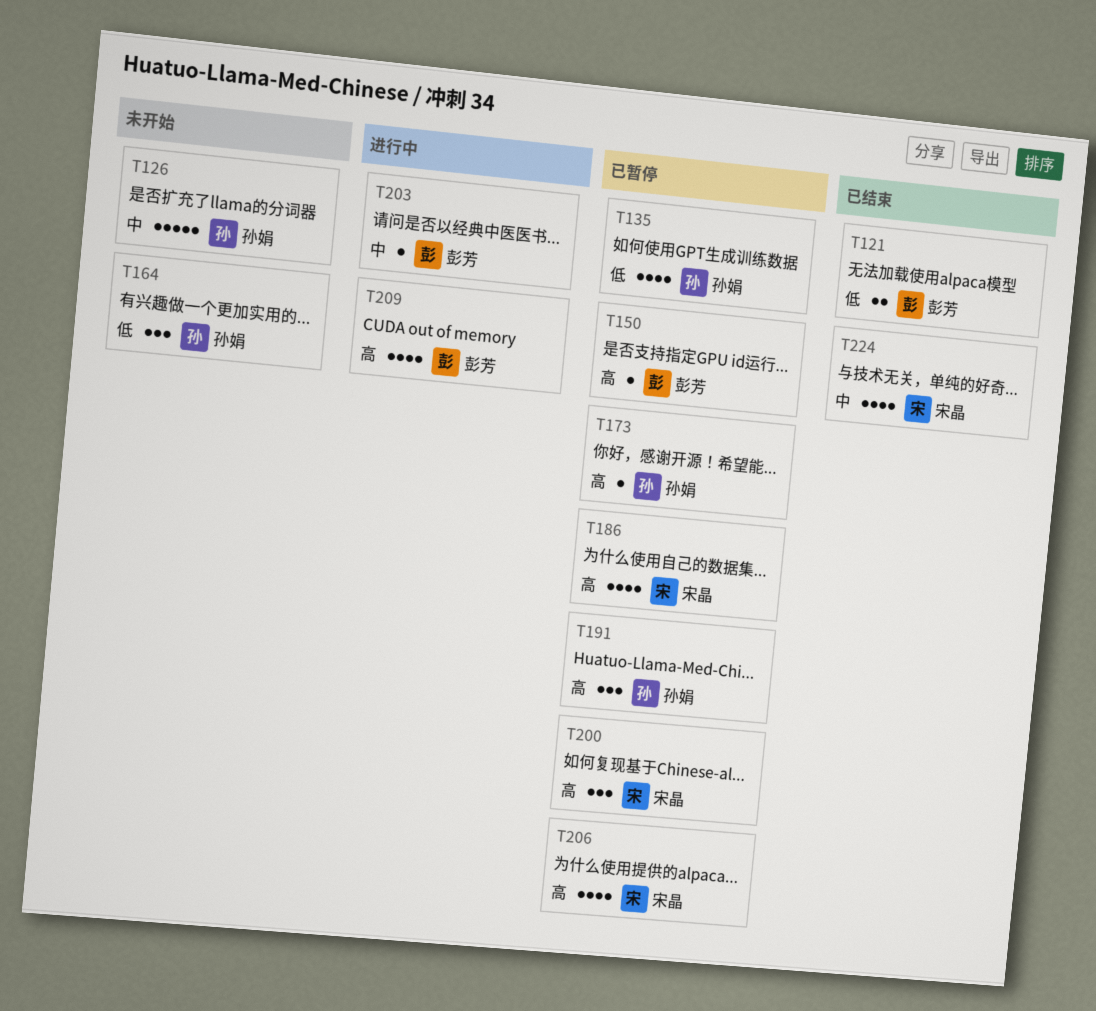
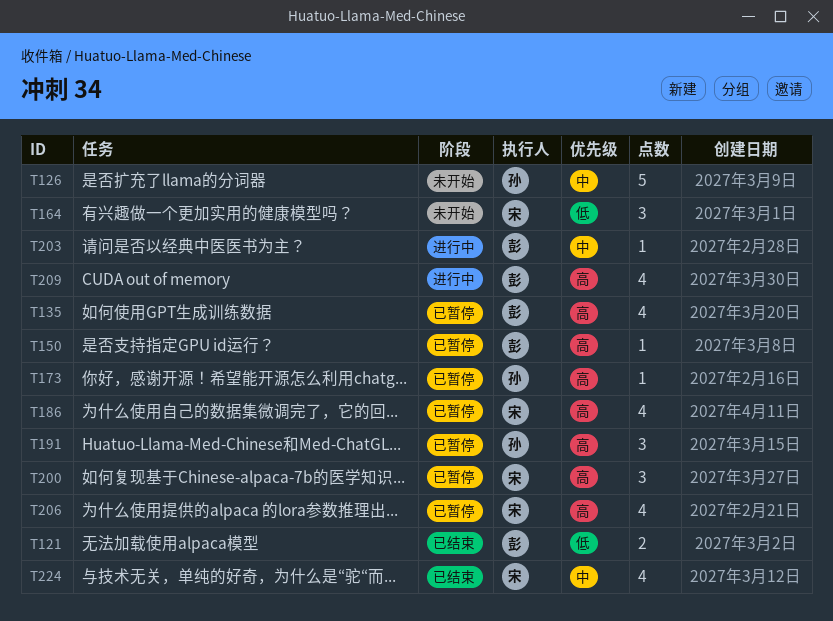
T135, owner: 孙娟 -> 彭芳
T135, priority: 低 -> 高
T164, owner: 孙娟 -> 宋晶

